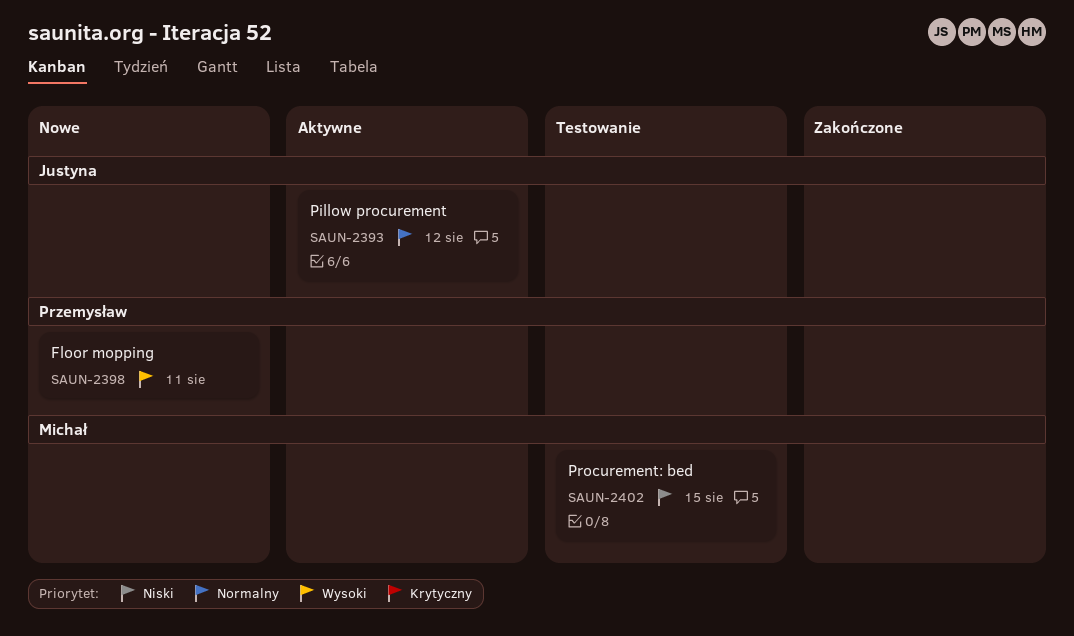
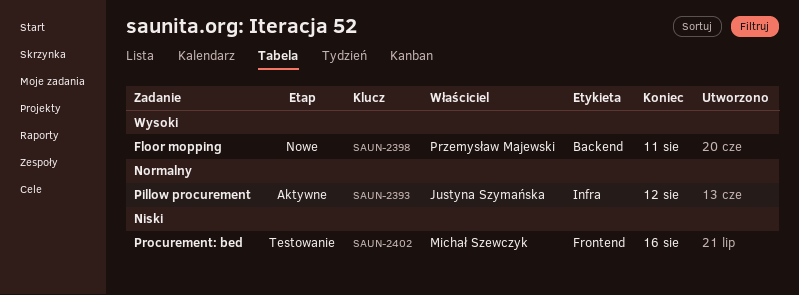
SAUN-2402, due: Aug 15 -> Aug 16

